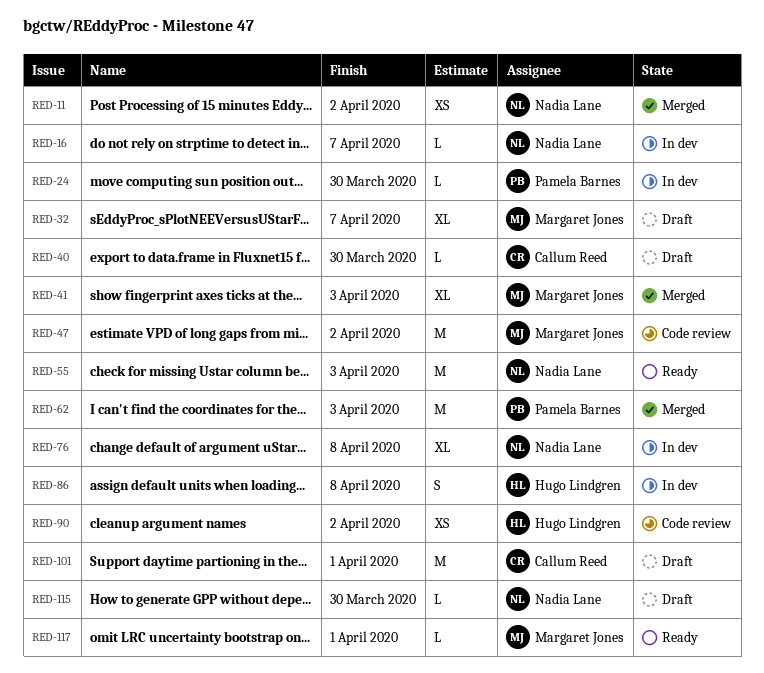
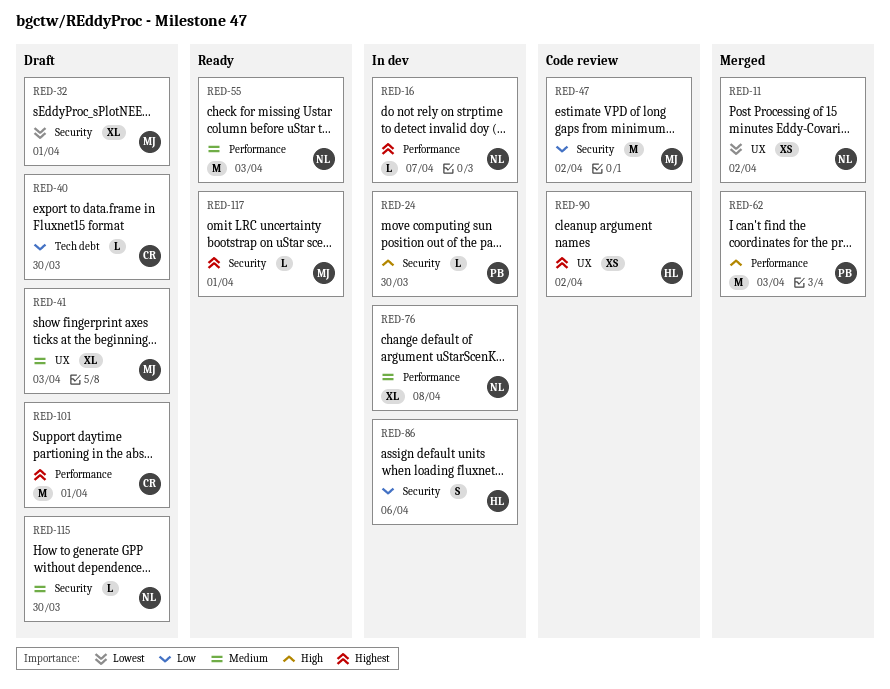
RED-32, due: Apr 7 -> Apr 1
RED-41, status: Merged -> Draft
RED-86, due: Apr 8 -> Apr 6

